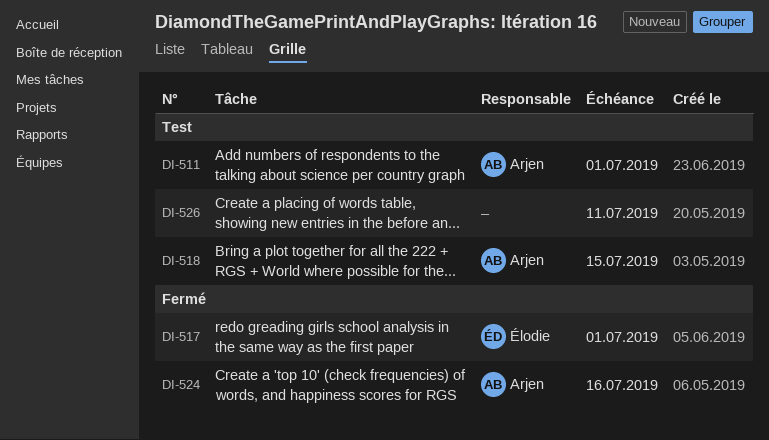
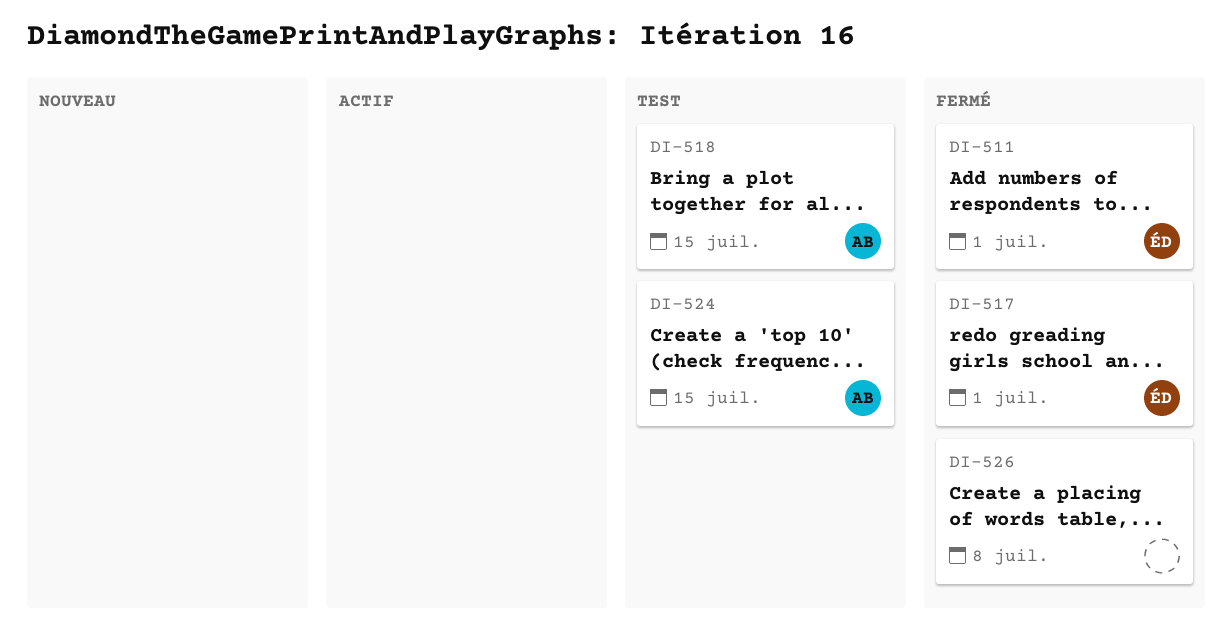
DI-511, status: Test -> Fermé
DI-511, owner: Arjen -> Élodie
DI-524, status: Fermé -> Test
DI-524, due: Jul 16 -> Jul 15
DI-526, status: Test -> Fermé
DI-526, due: Jul 11 -> Jul 8

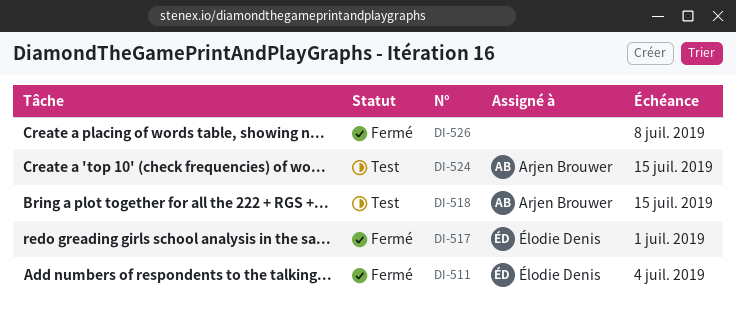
DI-511, due: Jul 1 -> Jul 4

